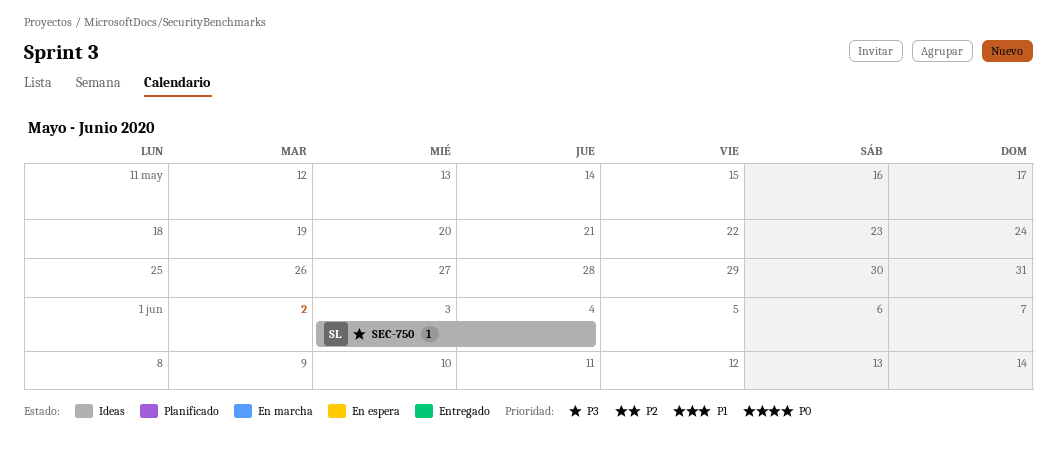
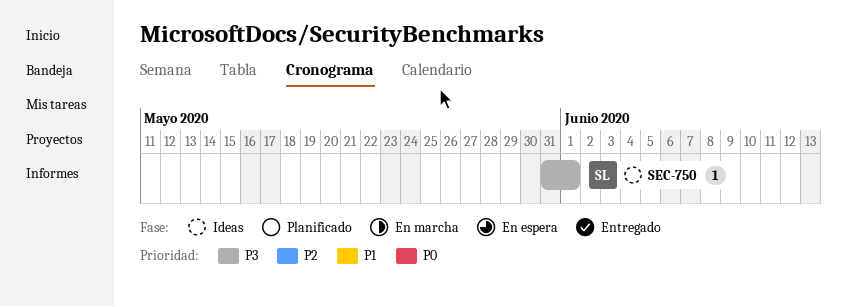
SEC-750, start: Jun 3 -> May 31
SEC-750, due: Jun 4 -> Jun 1

